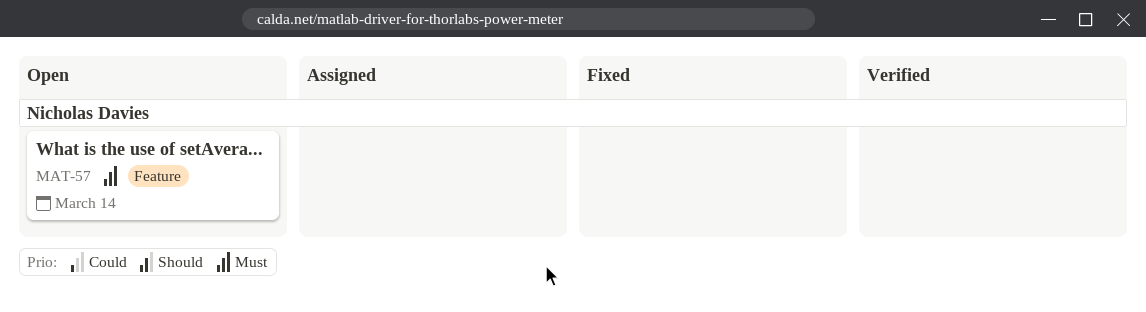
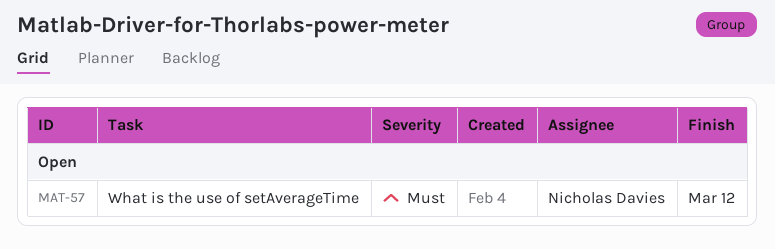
MAT-57, due: Mar 14 -> Mar 12

